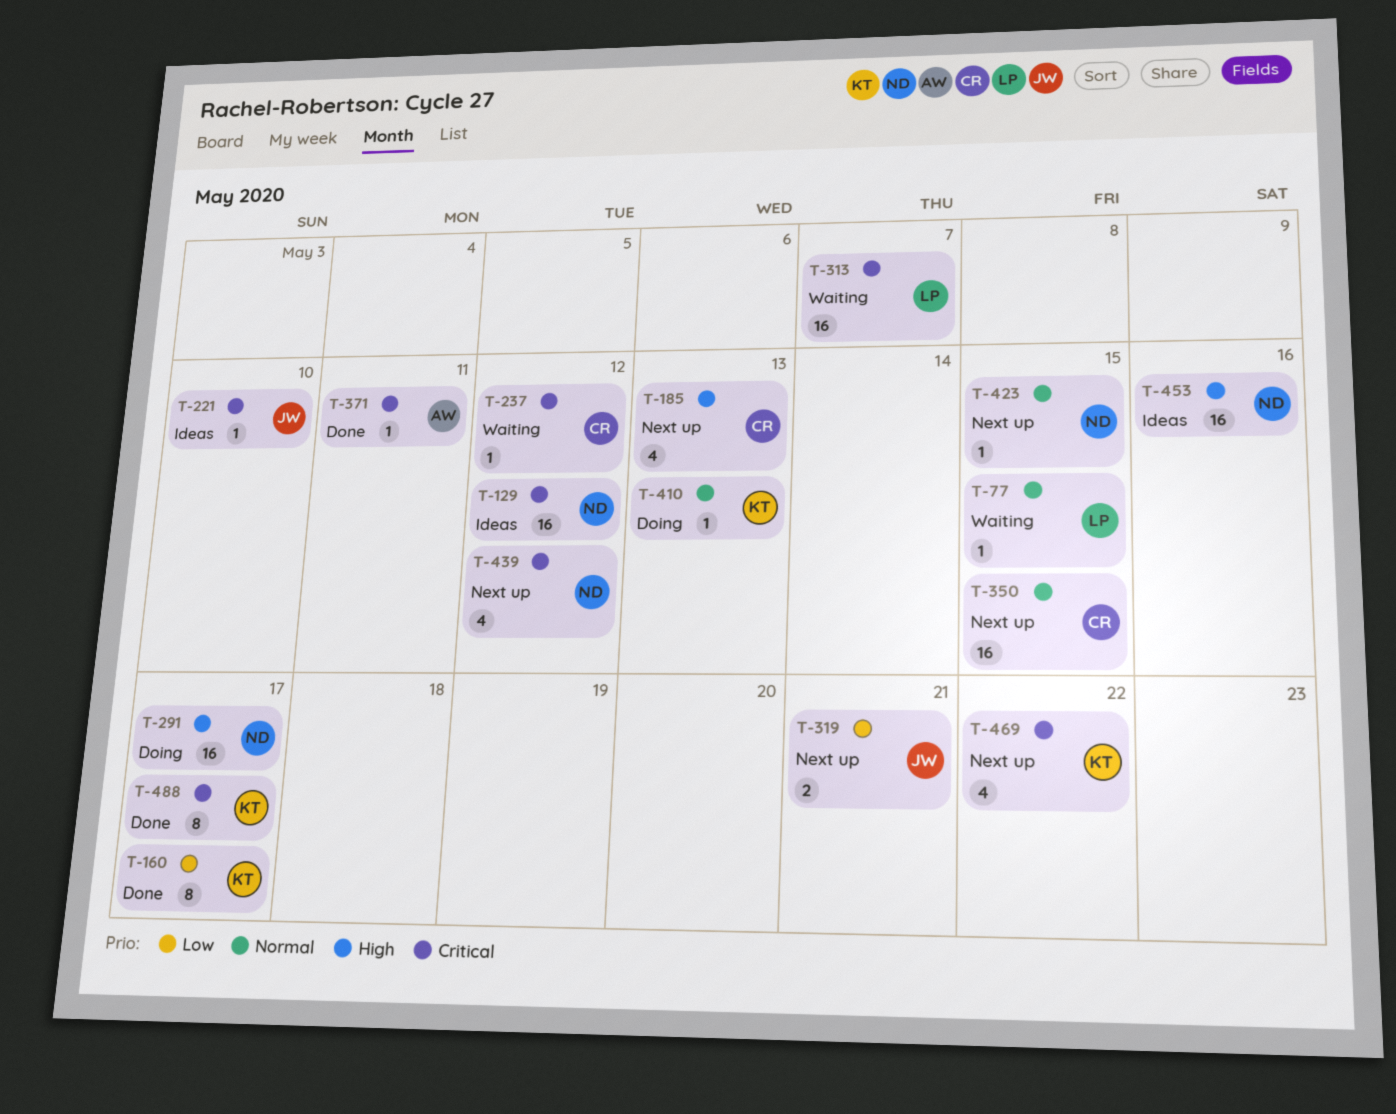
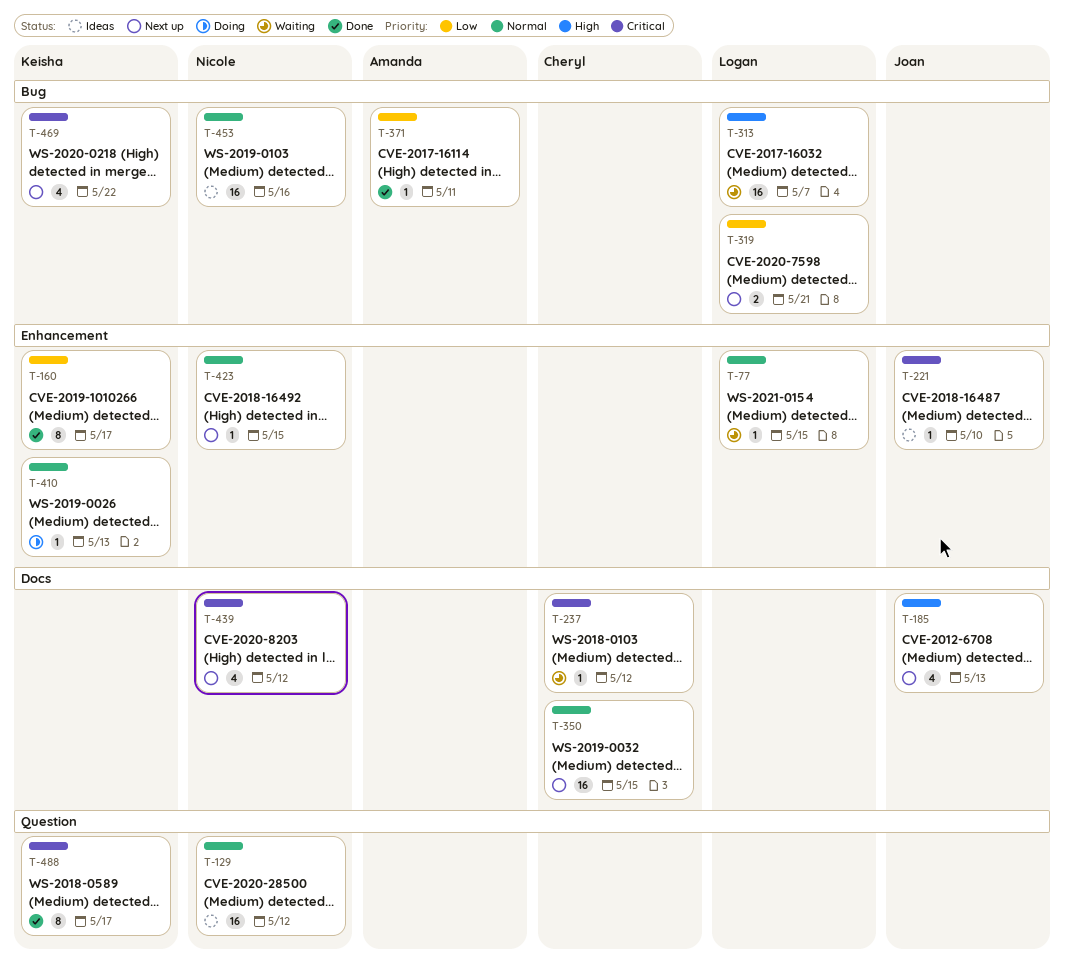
T-129, priority: Critical -> Normal
T-185, owner: Cheryl -> Joan
T-291: present -> none
T-313, priority: Critical -> High
T-319, owner: Joan -> Logan
T-371, priority: Critical -> Low
T-453, priority: High -> Normal

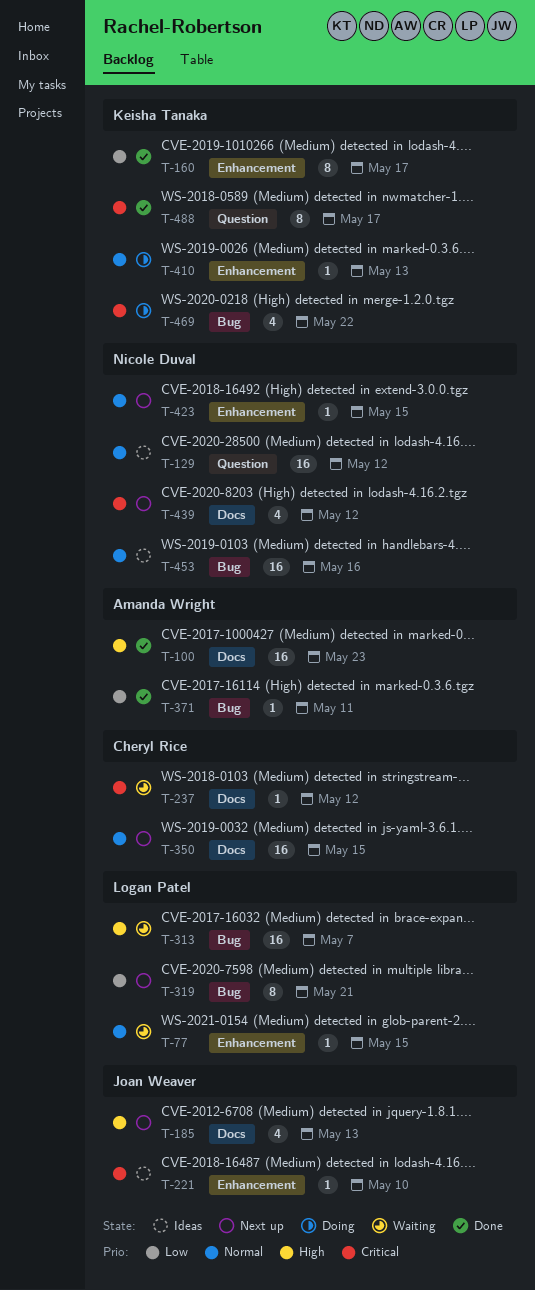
T-100: none -> present
T-319, estimate: 2 -> 8
T-469, status: Next up -> Doing

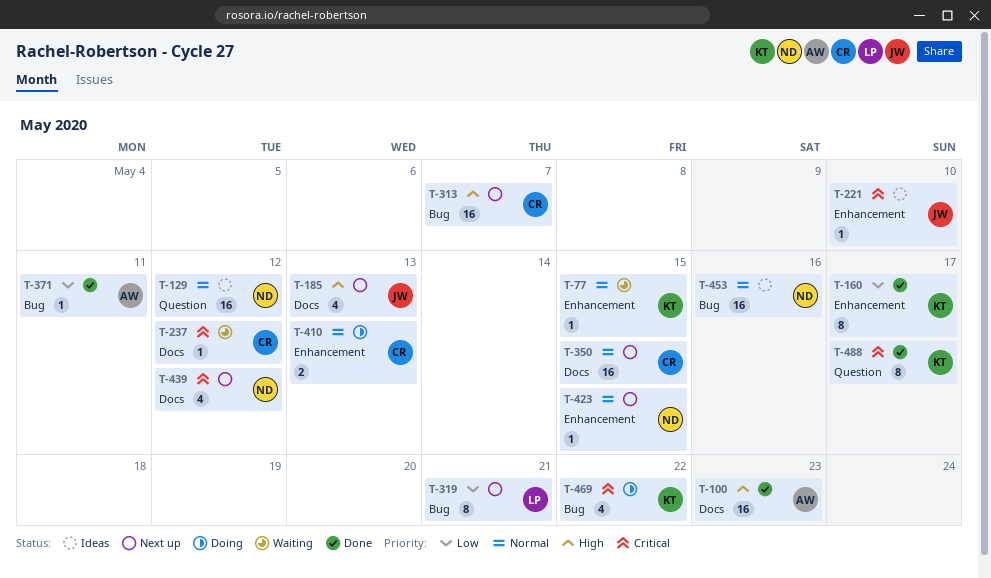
T-77, owner: Logan Patel -> Keisha Tanaka
T-313, status: Waiting -> Next up
T-313, owner: Logan Patel -> Cheryl Rice
T-410, owner: Keisha Tanaka -> Cheryl Rice
T-410, estimate: 1 -> 2

